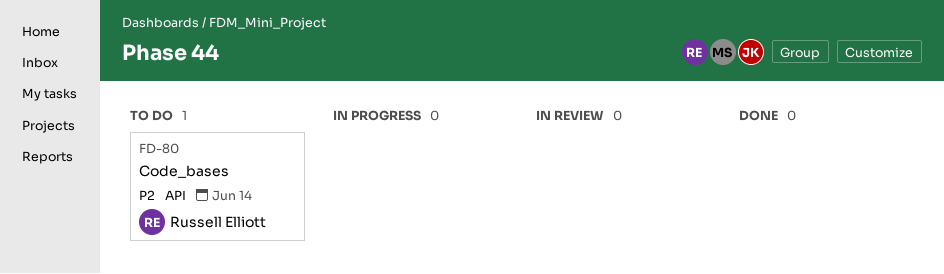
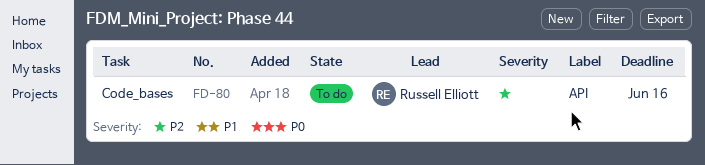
FD-80, due: Jun 14 -> Jun 16

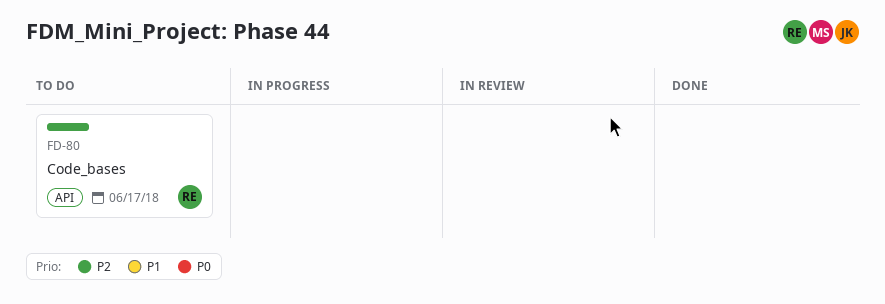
FD-80, due: Jun 16 -> Jun 17

